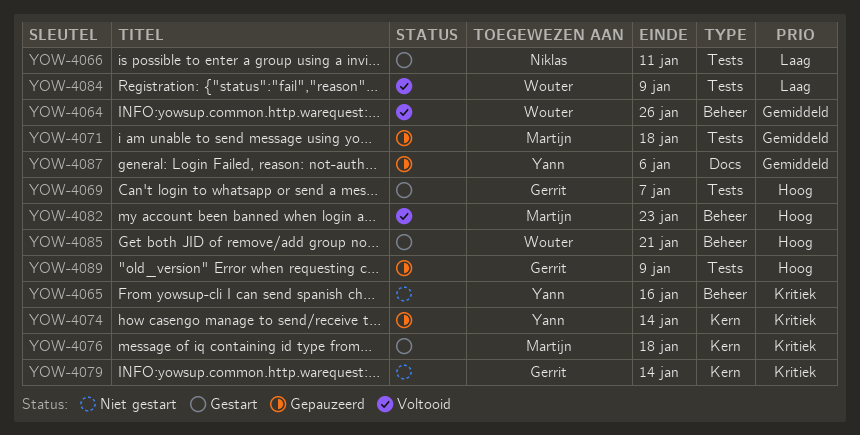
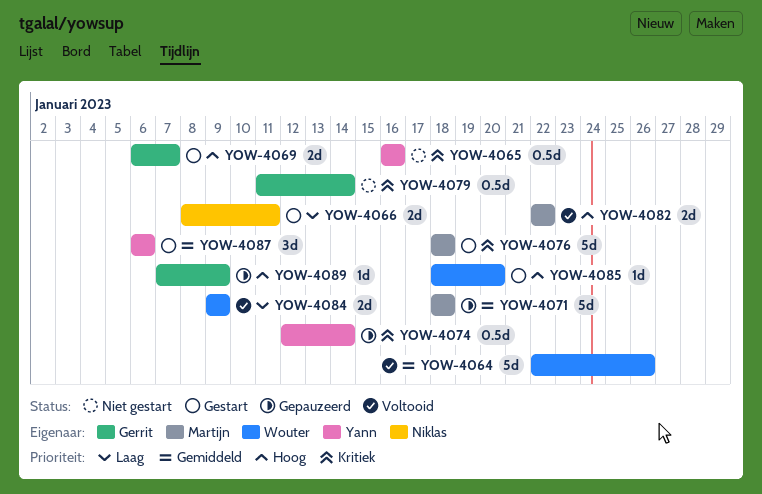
YOW-4082, due: Jan 23 -> Jan 22
YOW-4085, due: Jan 21 -> Jan 20
YOW-4087, status: Gepauzeerd -> Gestart

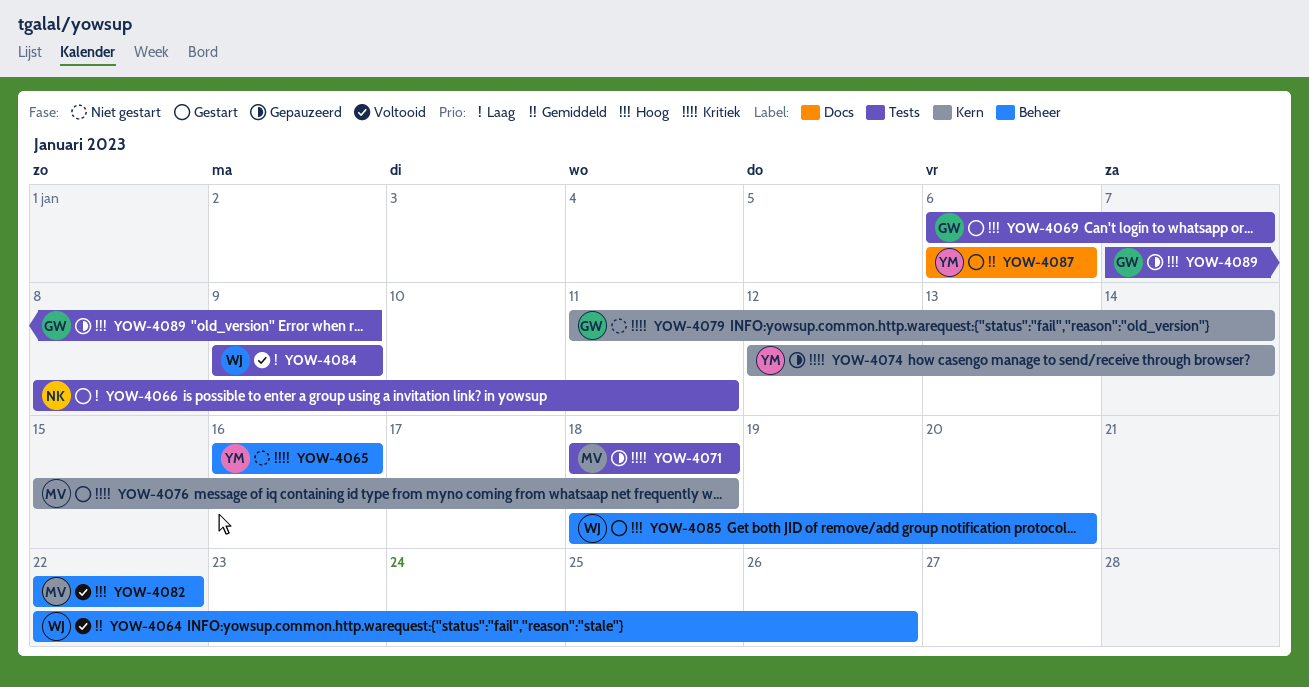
YOW-4071, priority: Gemiddeld -> Kritiek
YOW-4076, start: Jan 18 -> Jan 15

